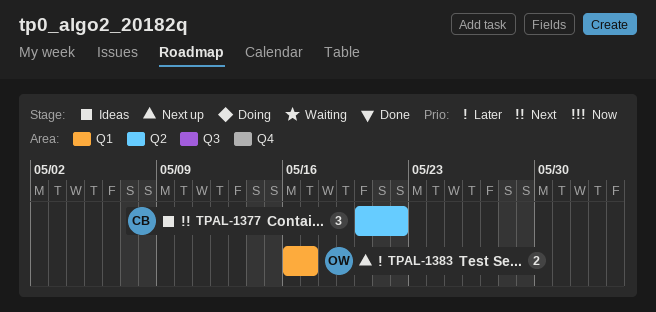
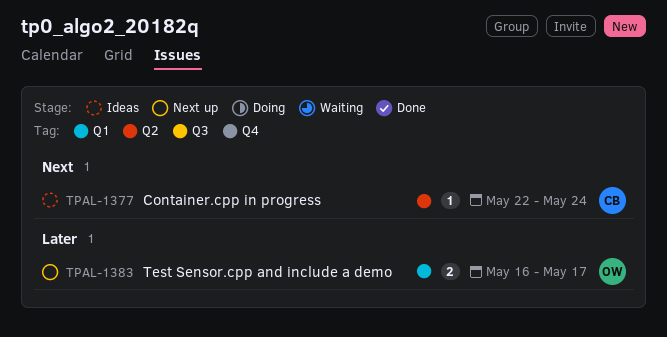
TPAL-1377, estimate: 3 -> 1
TPAL-1377, start: May 20 -> May 22
TPAL-1377, due: May 22 -> May 24

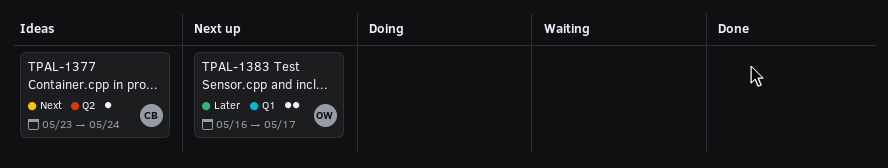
TPAL-1377, start: May 22 -> May 23

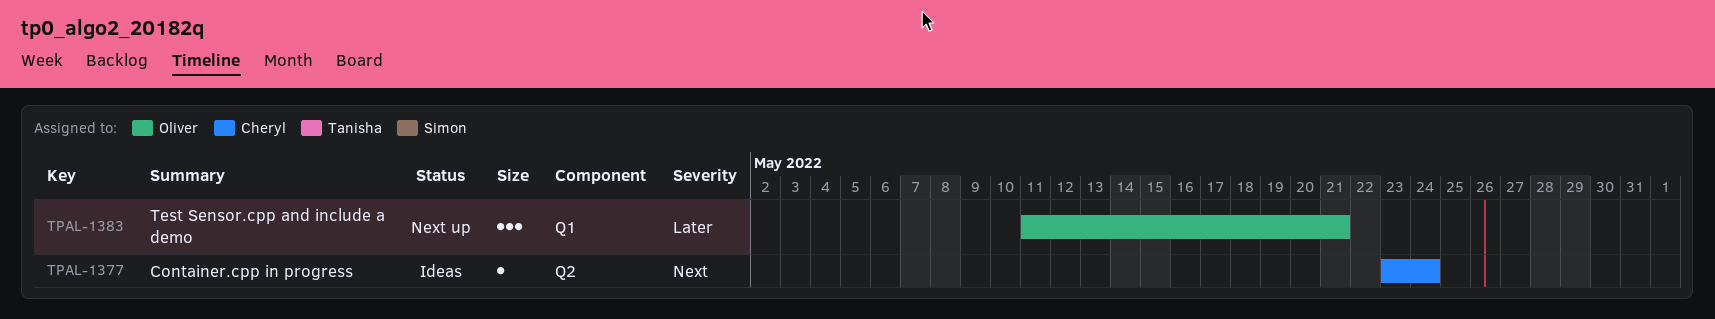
TPAL-1383, estimate: 2 -> 3
TPAL-1383, start: May 16 -> May 11
TPAL-1383, due: May 17 -> May 21

